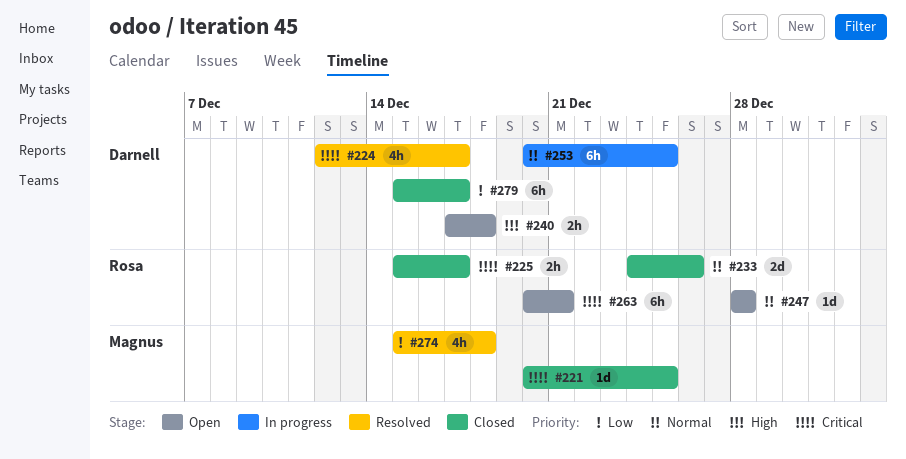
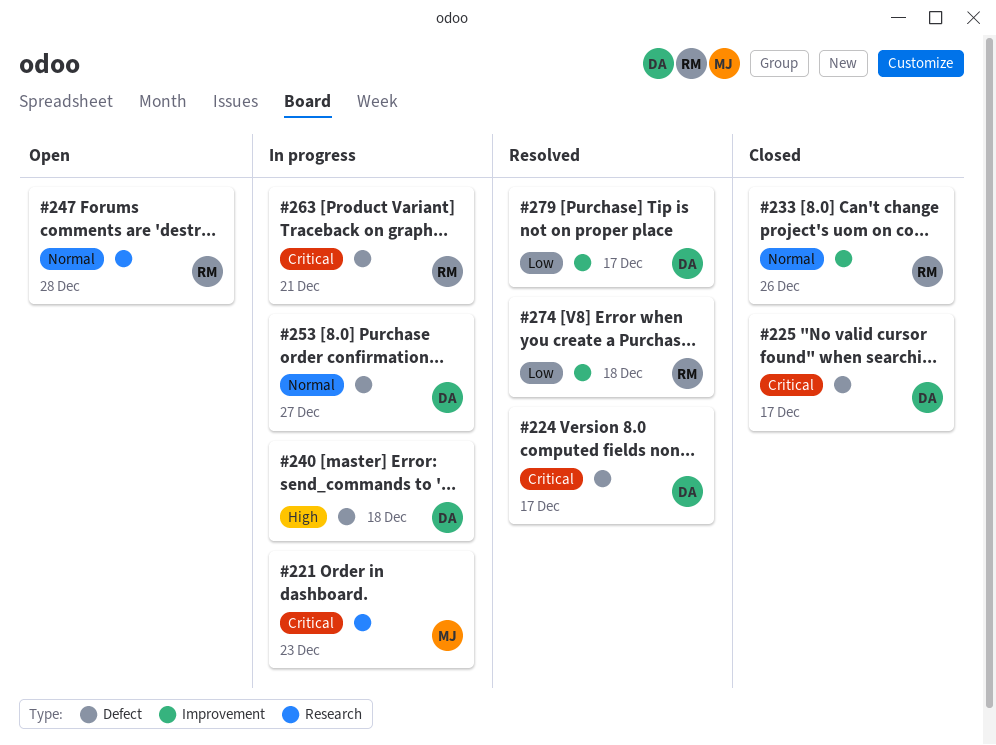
#221, status: Closed -> In progress
#221, due: Dec 25 -> Dec 23
#225, owner: Rosa -> Darnell
#240, status: Open -> In progress
#253, due: Dec 25 -> Dec 27
#263, status: Open -> In progress
#274, owner: Magnus -> Rosa
#279, status: Closed -> Resolved

